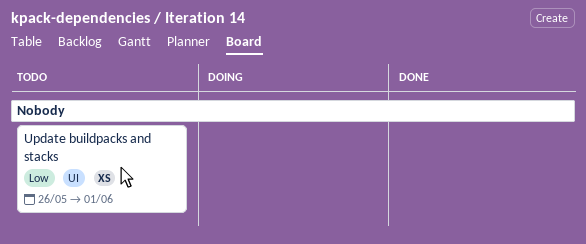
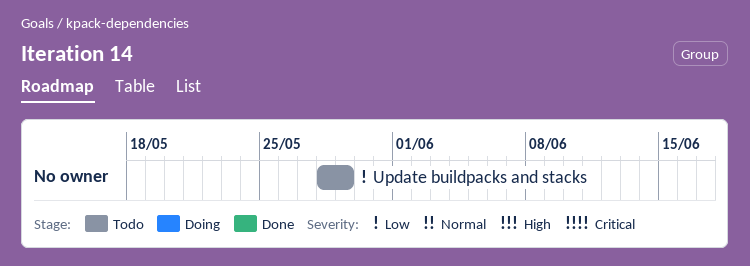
Update buildpacks and stacks, start: May 26 -> May 28
Update buildpacks and stacks, due: Jun 1 -> May 29

